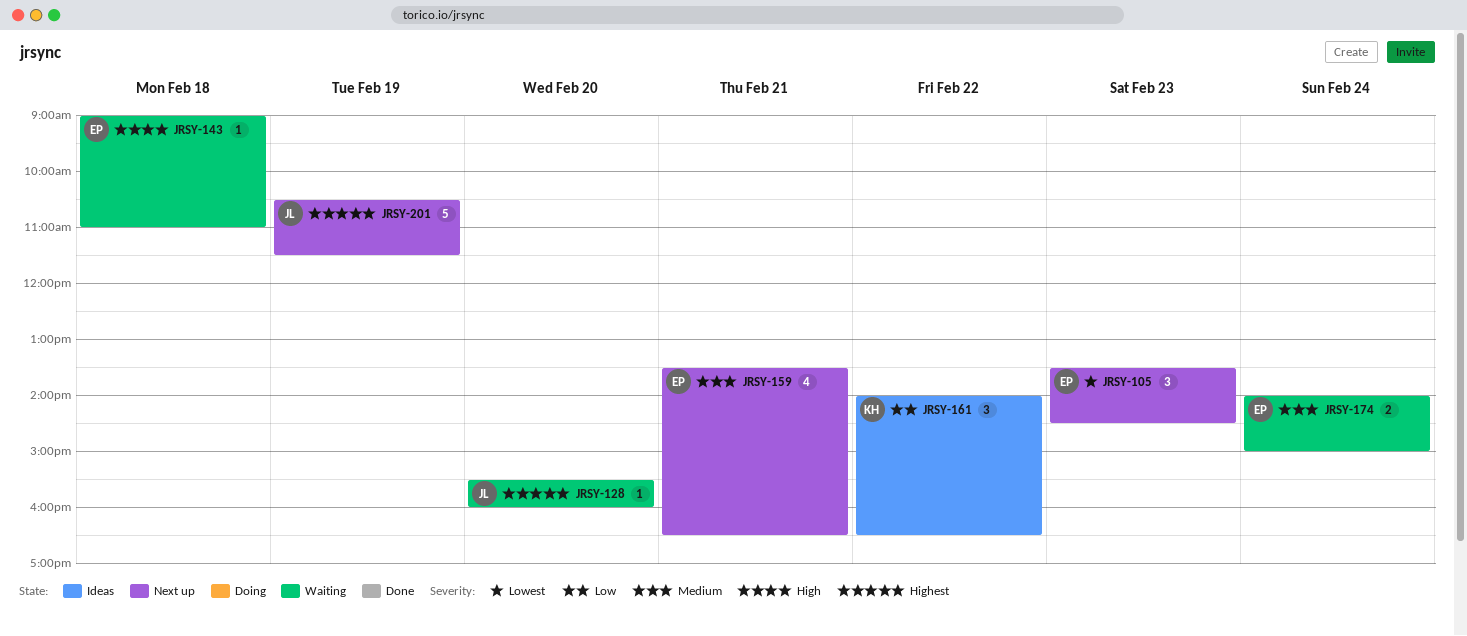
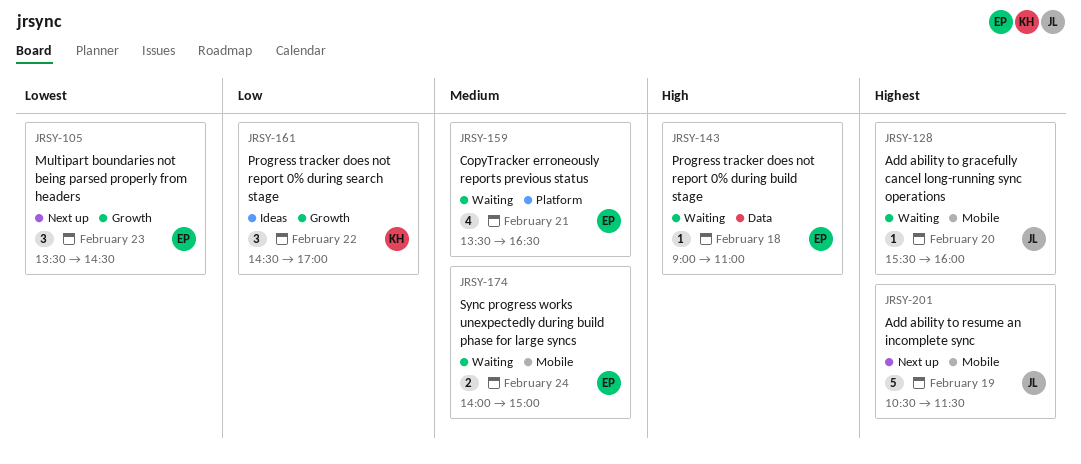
JRSY-159, status: Next up -> Waiting
JRSY-161, begins: 14:00 -> 14:30
JRSY-161, ends: 16:30 -> 17:00

